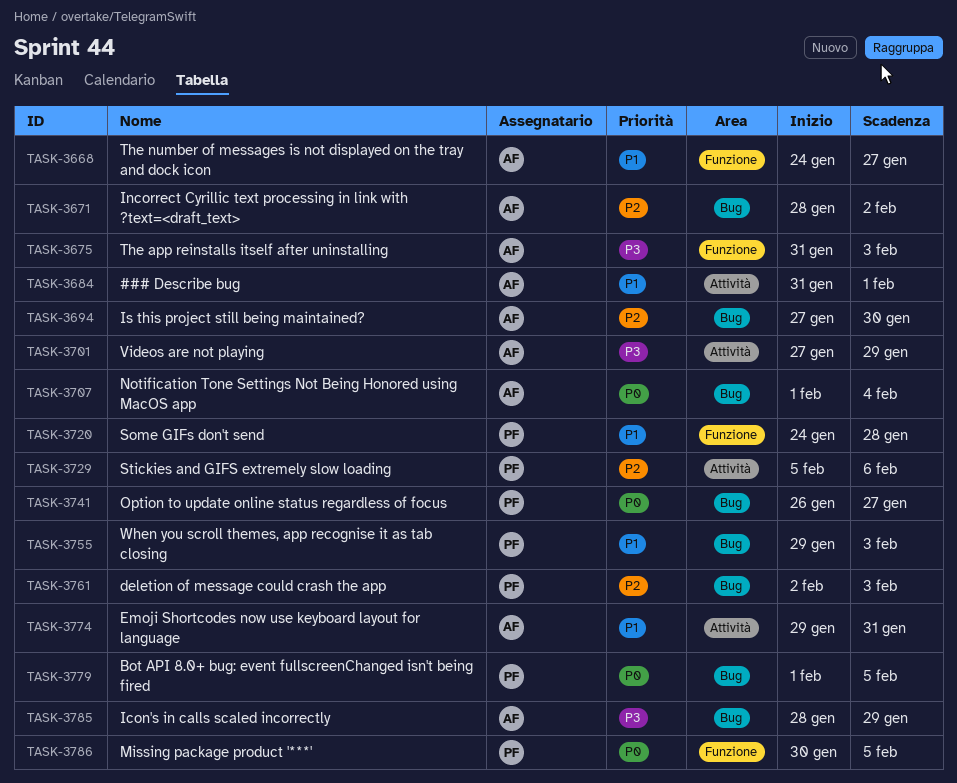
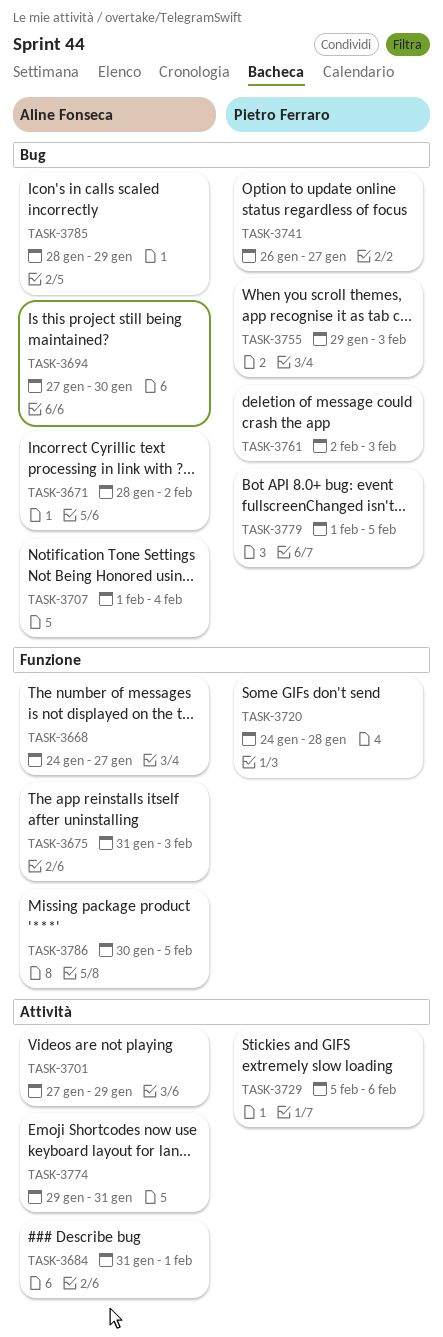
TASK-3786, owner: Pietro Ferraro -> Aline Fonseca

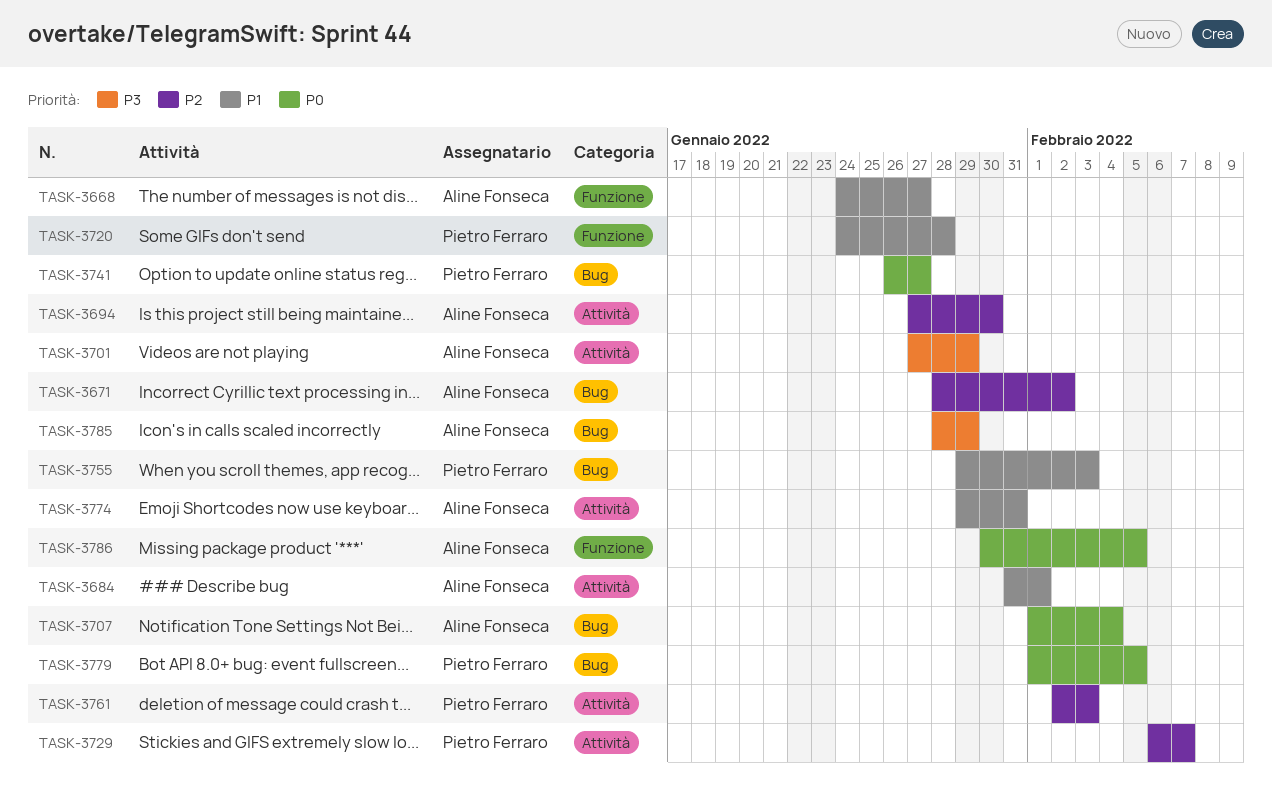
TASK-3675: present -> none
TASK-3694, label: Bug -> Attività
TASK-3729, start: Feb 5 -> Feb 6
TASK-3729, due: Feb 6 -> Feb 7
TASK-3761, label: Bug -> Attività

